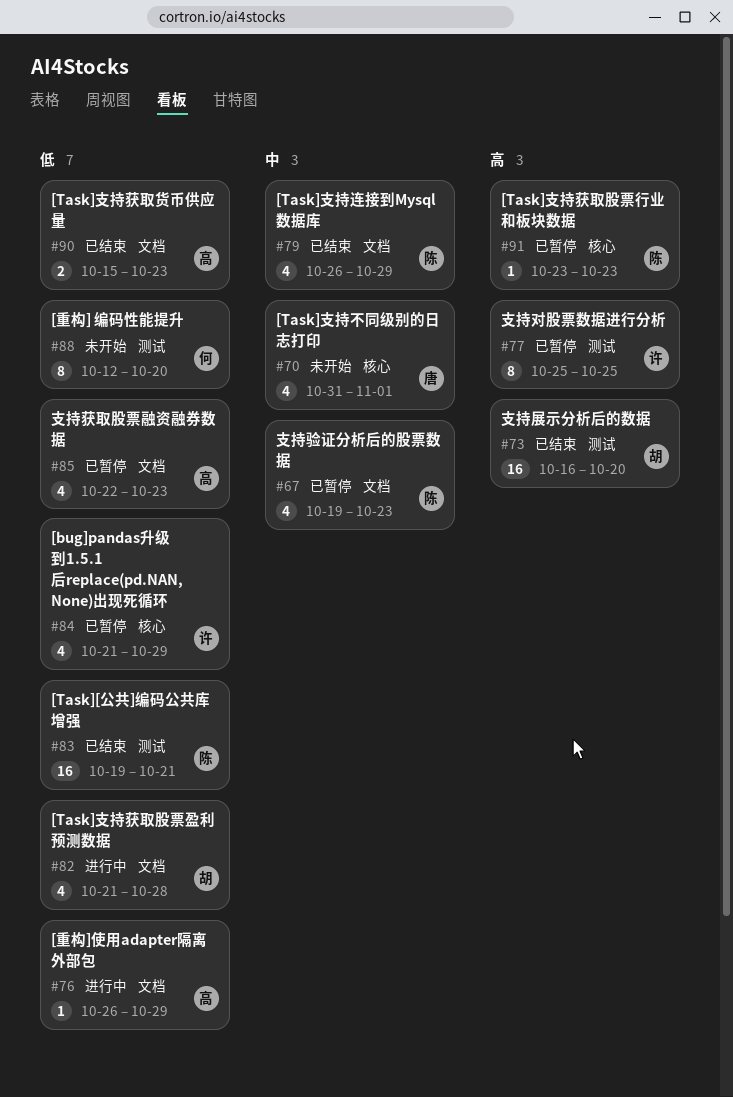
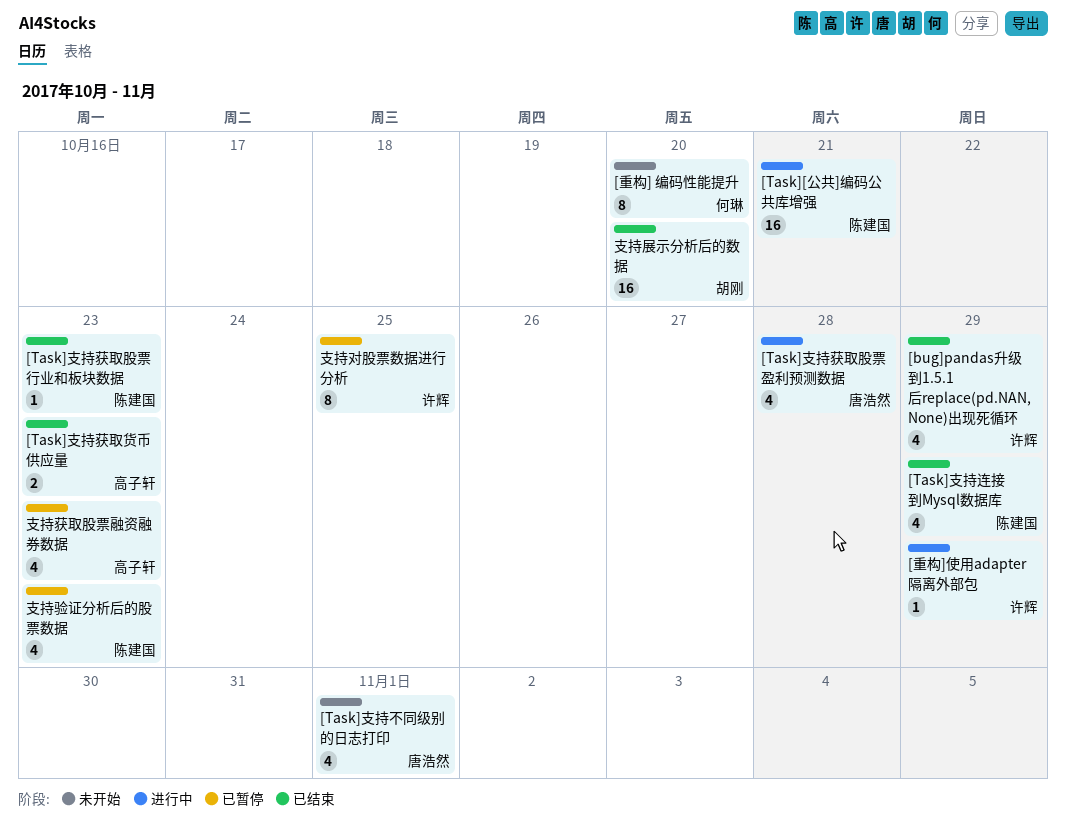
[bug]pandas升级到1.5.1后replace(pd.NAN, None)出现死循环, status: 已暂停 -> 已结束
[Task][公共]编码公共库增强, status: 已结束 -> 进行中
[Task]支持获取股票盈利预测数据, owner: 胡刚 -> 唐浩然
[Task]支持获取股票行业和板块数据, status: 已暂停 -> 已结束
[重构]使用adapter隔离外部包, owner: 高子轩 -> 许辉

